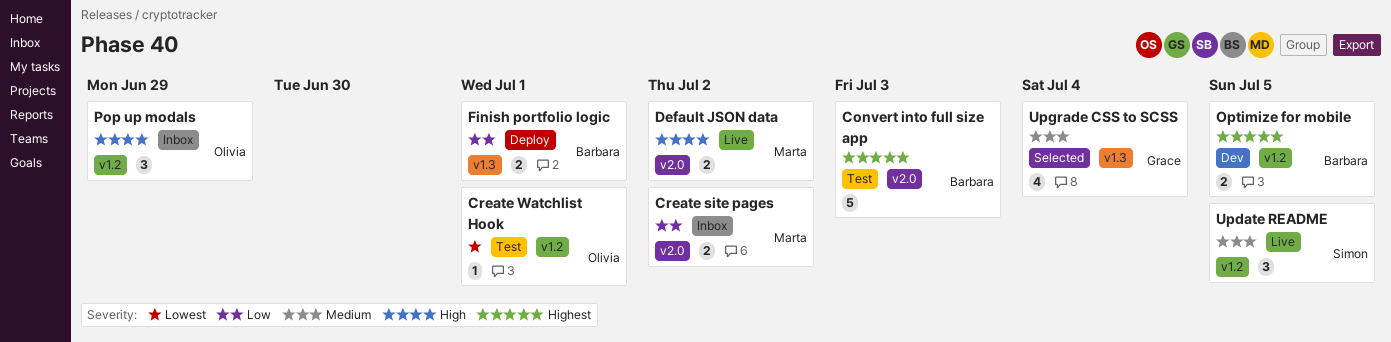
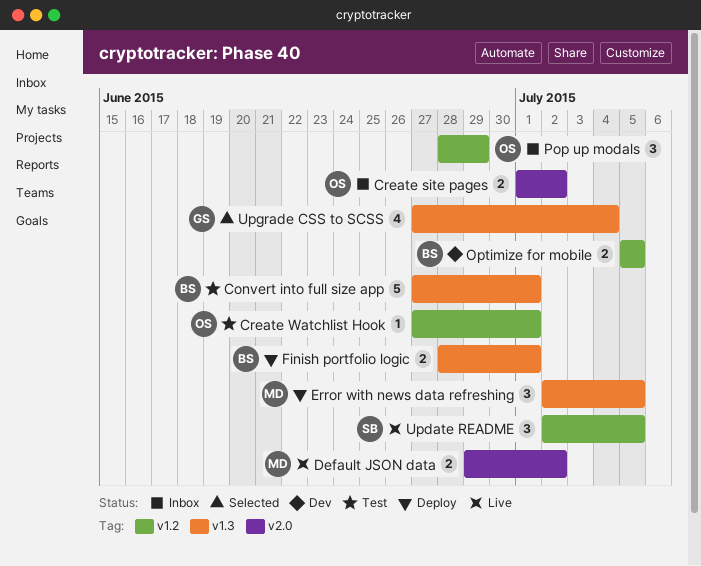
Convert into full size app, label: v2.0 -> v1.3
Convert into full size app, due: Jul 3 -> Jul 1
Create site pages, owner: Marta -> Olivia
Error with news data refreshing: none -> present

